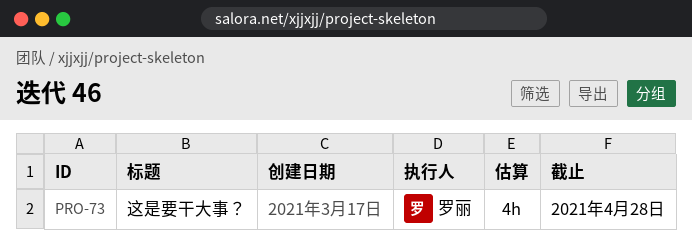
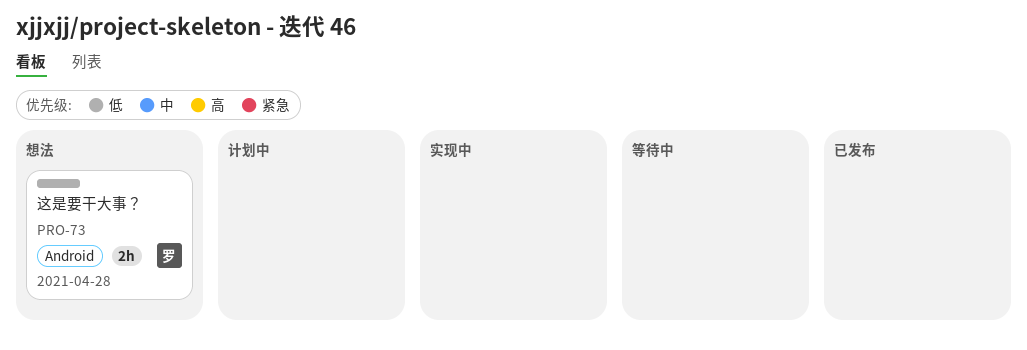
PRO-73, estimate: 4h -> 2h

